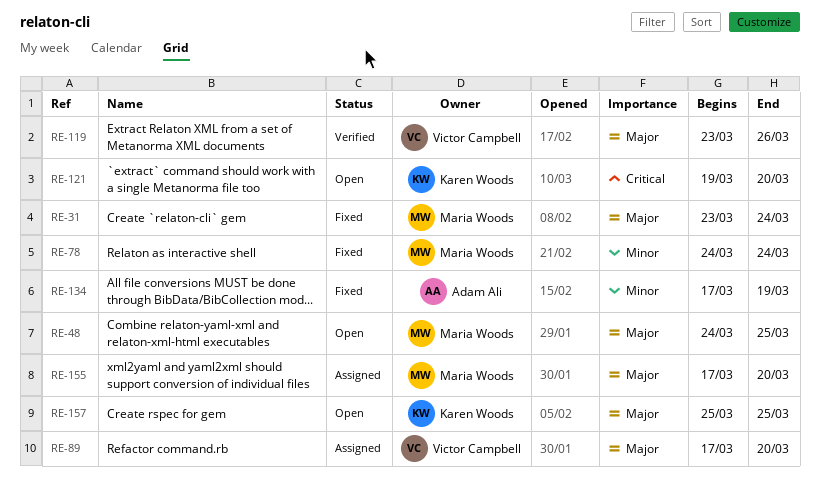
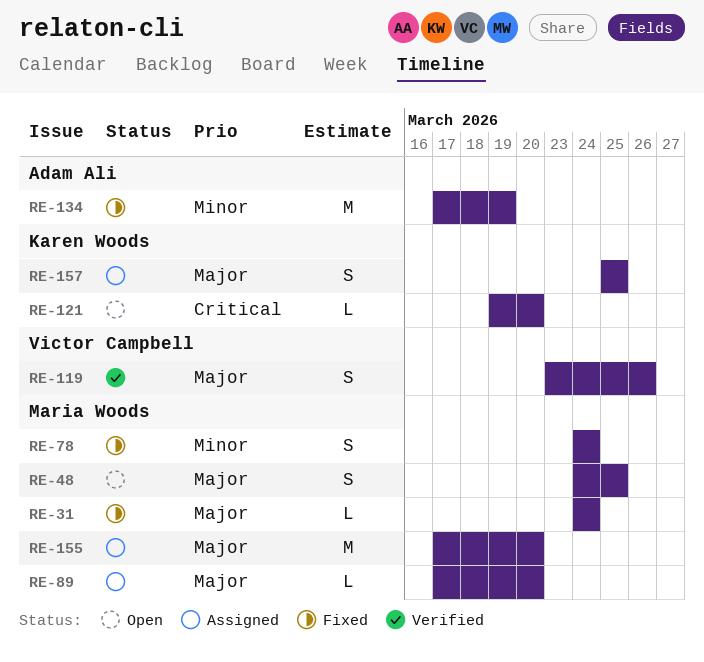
RE-31, start: Mar 23 -> Mar 24
RE-89, owner: Victor Campbell -> Maria Woods
RE-157, status: Open -> Assigned

